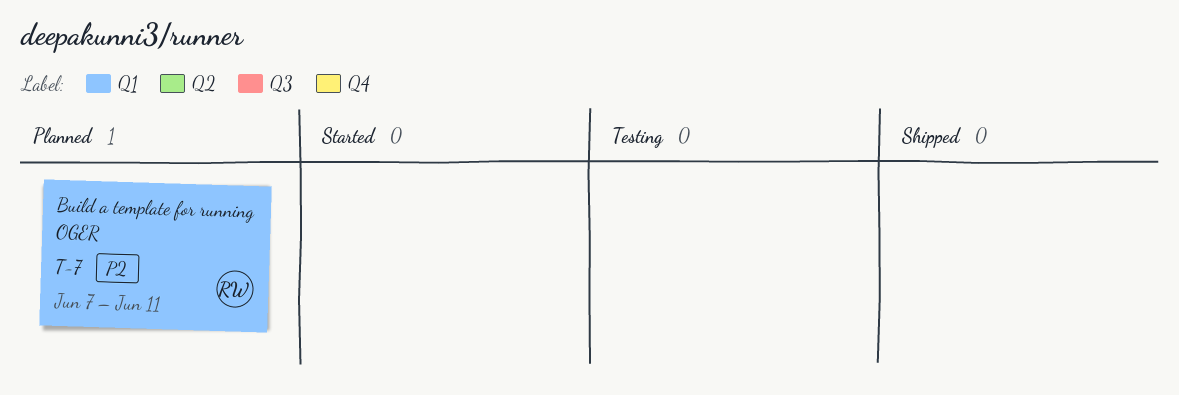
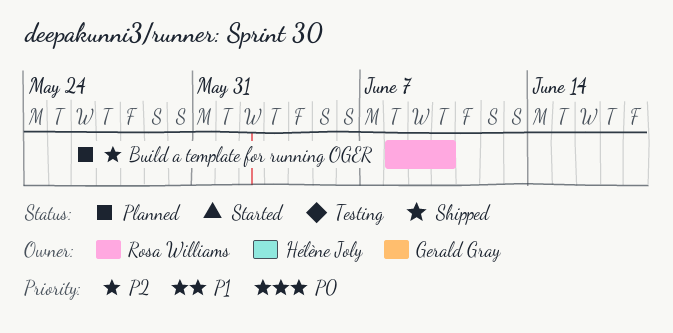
Build a template for running OGER, start: Jun 7 -> Jun 8
Build a template for running OGER, due: Jun 11 -> Jun 10

